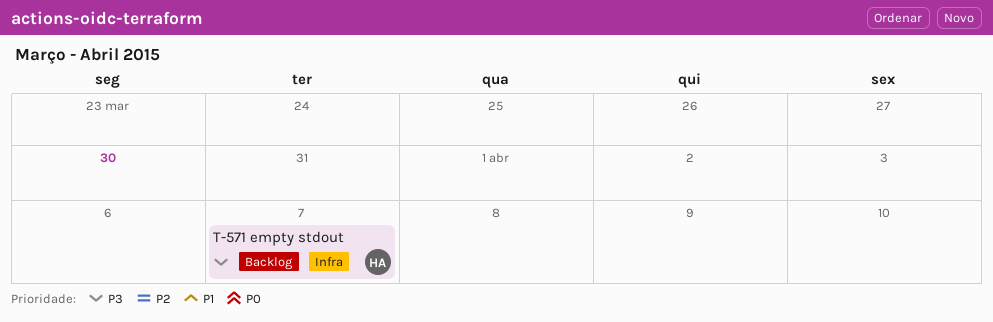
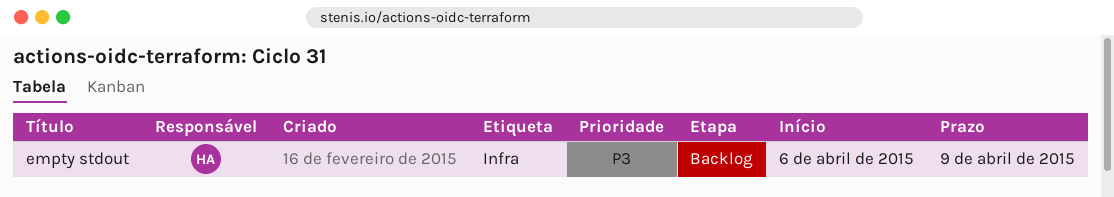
empty stdout, due: Apr 7 -> Apr 9

